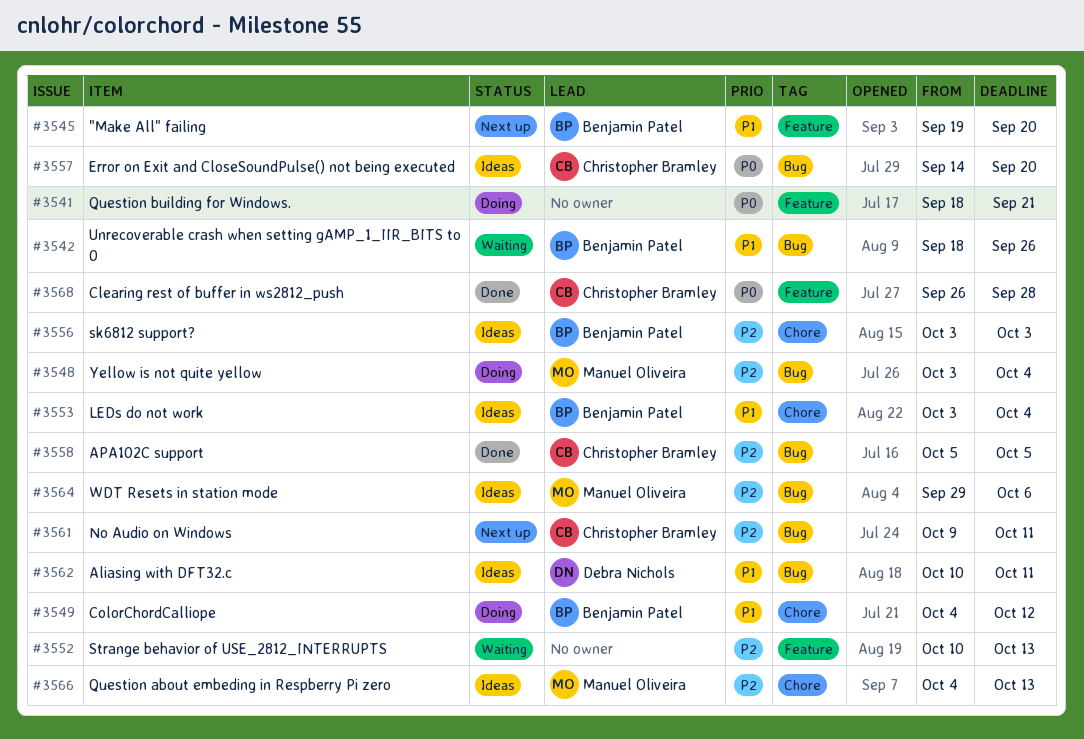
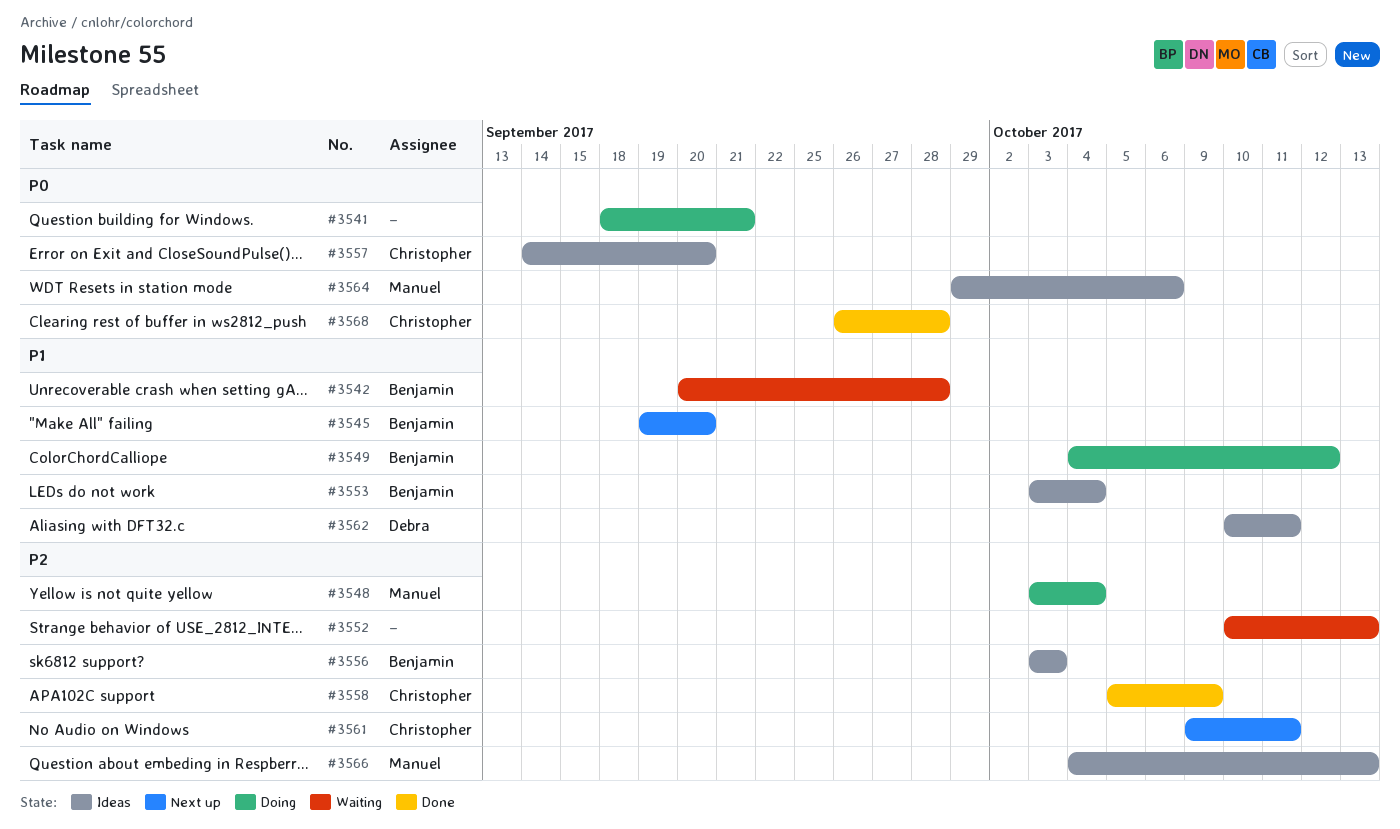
#3542, start: Sep 18 -> Sep 20
#3542, due: Sep 26 -> Sep 28
#3558, due: Oct 5 -> Oct 9
#3564, priority: P2 -> P0

